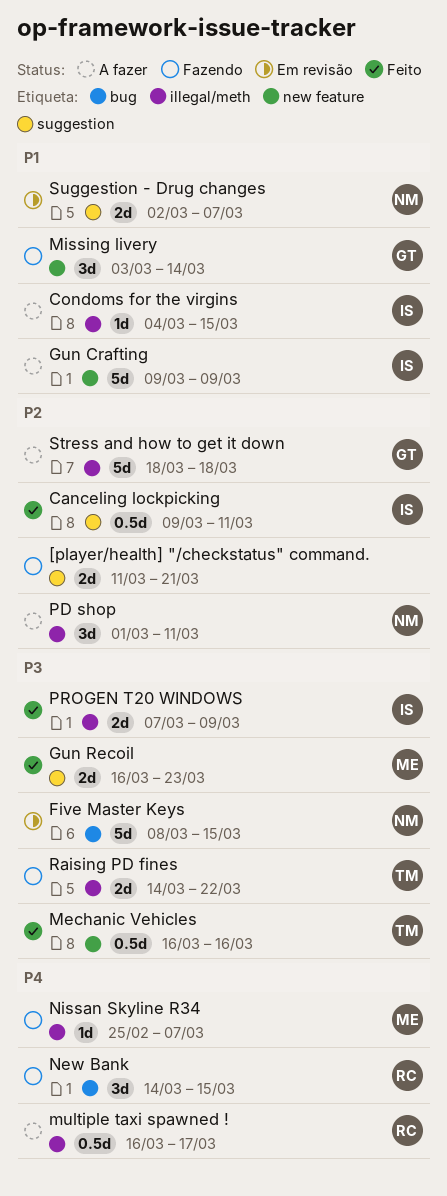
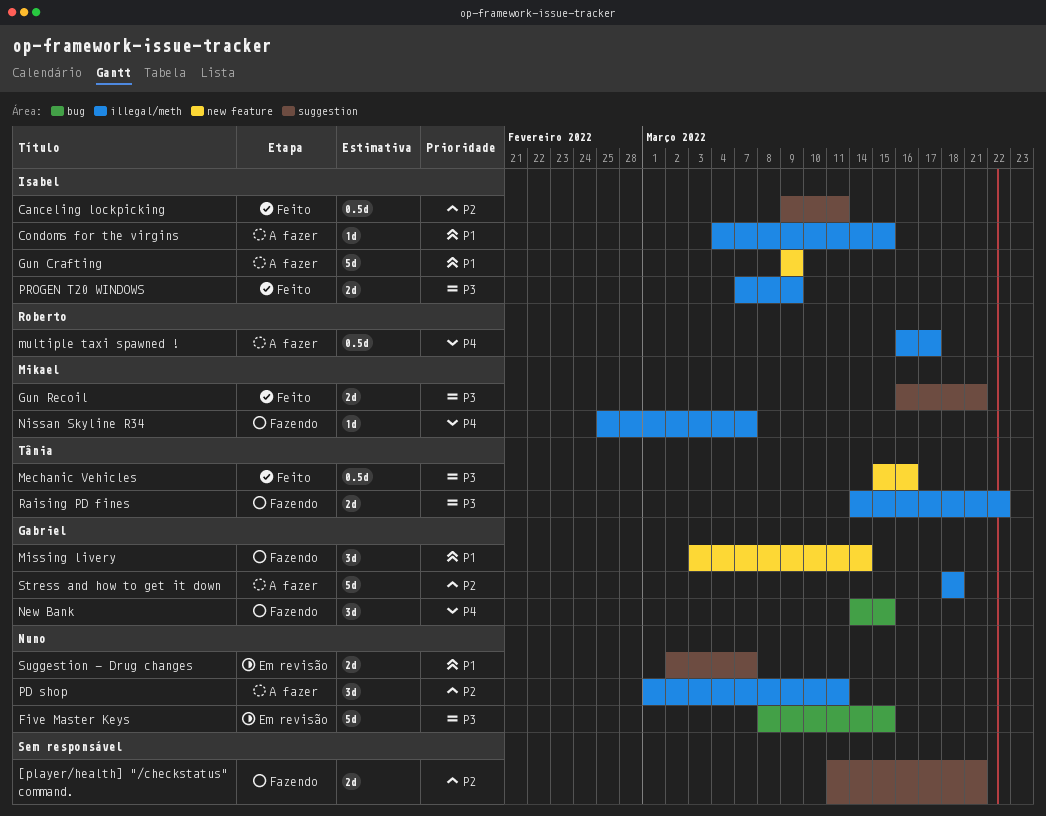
Gun Recoil, due: Mar 23 -> Mar 21
Mechanic Vehicles, start: Mar 16 -> Mar 15
New Bank, owner: Roberto -> Gabriel

